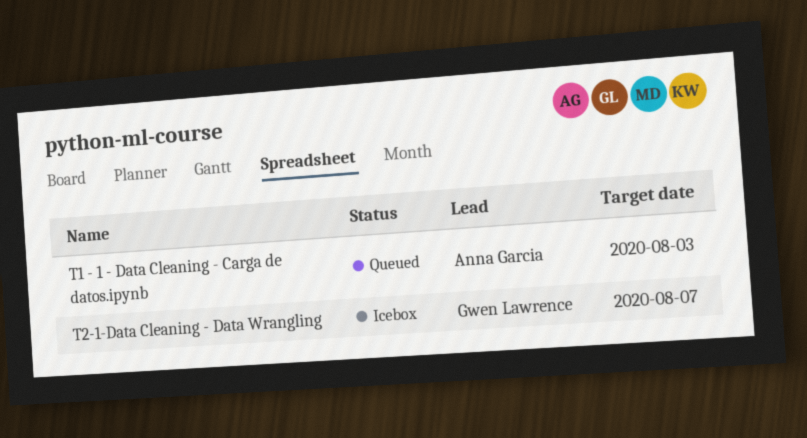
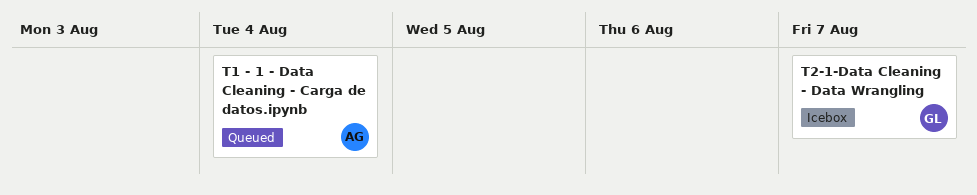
T1 - 1 - Data Cleaning - Carga de datos.ipynb, due: Aug 3 -> Aug 4

